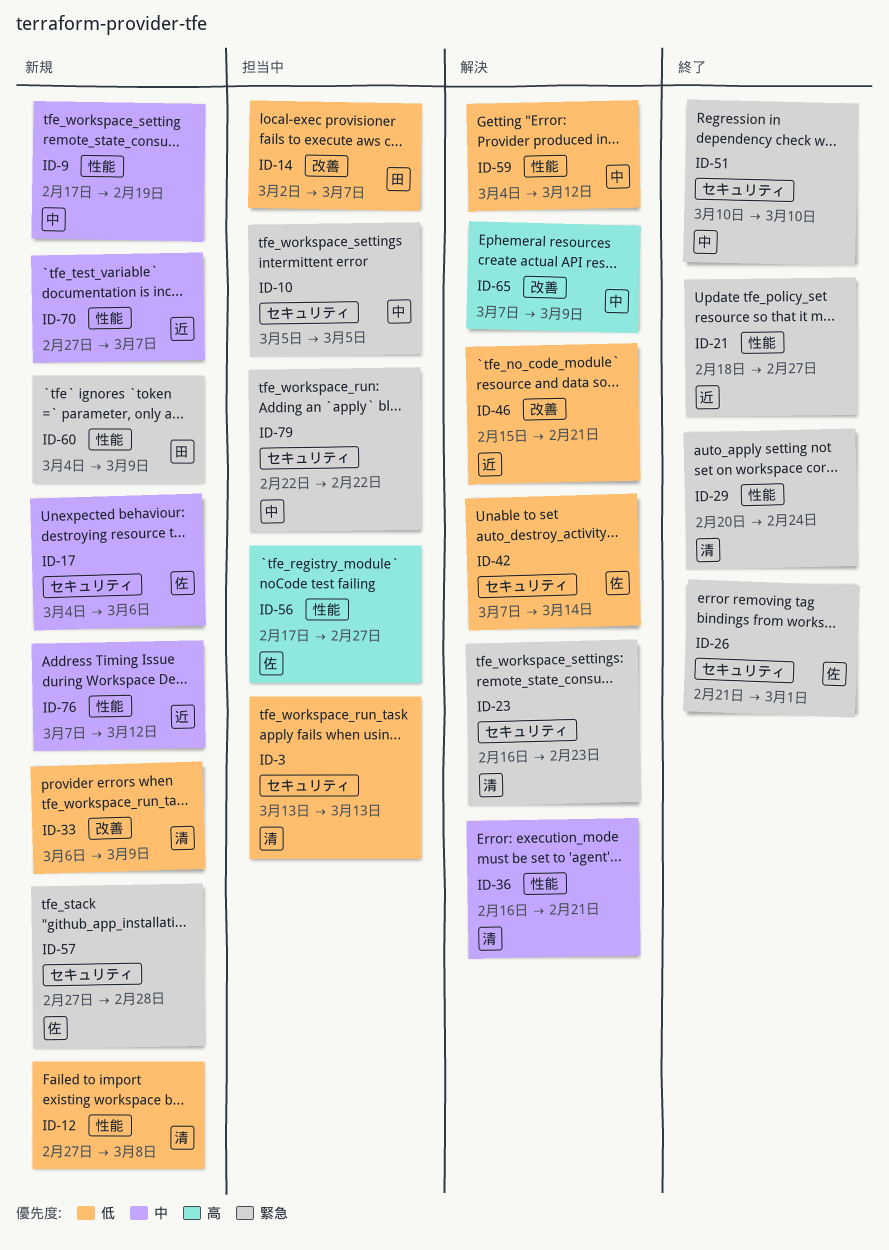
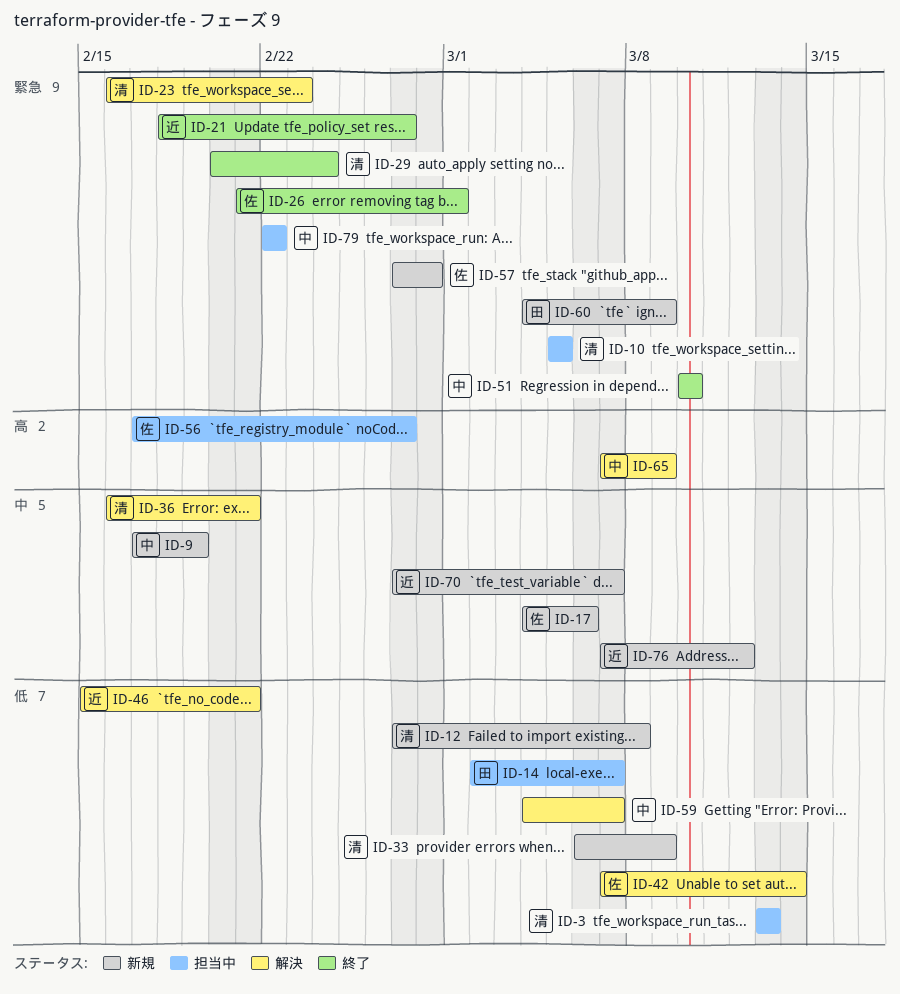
ID-10, owner: 中 -> 清
ID-59, due: Mar 12 -> Mar 7

